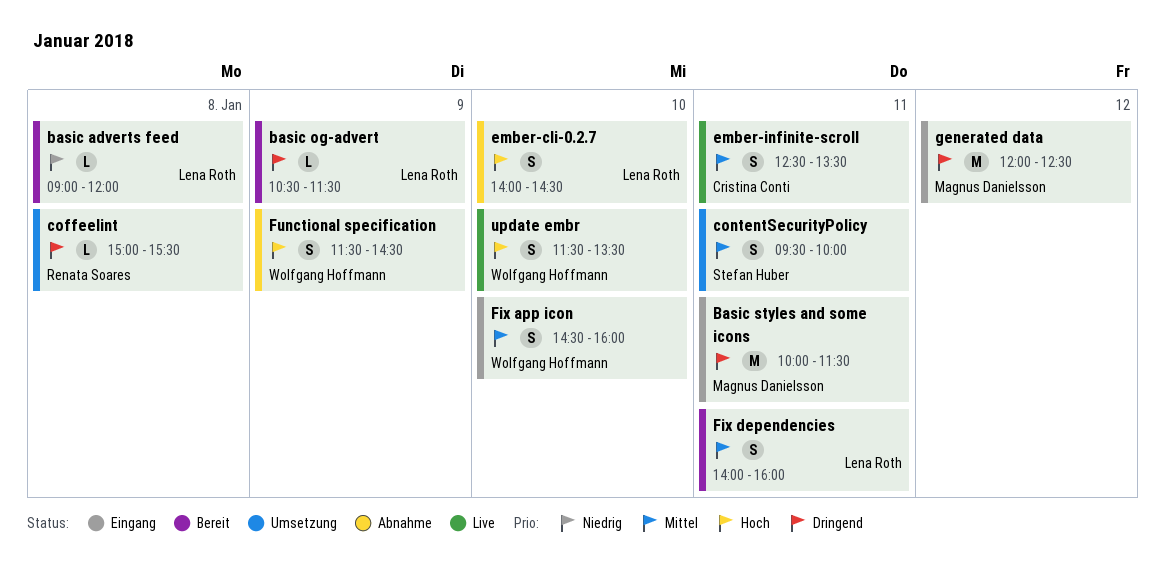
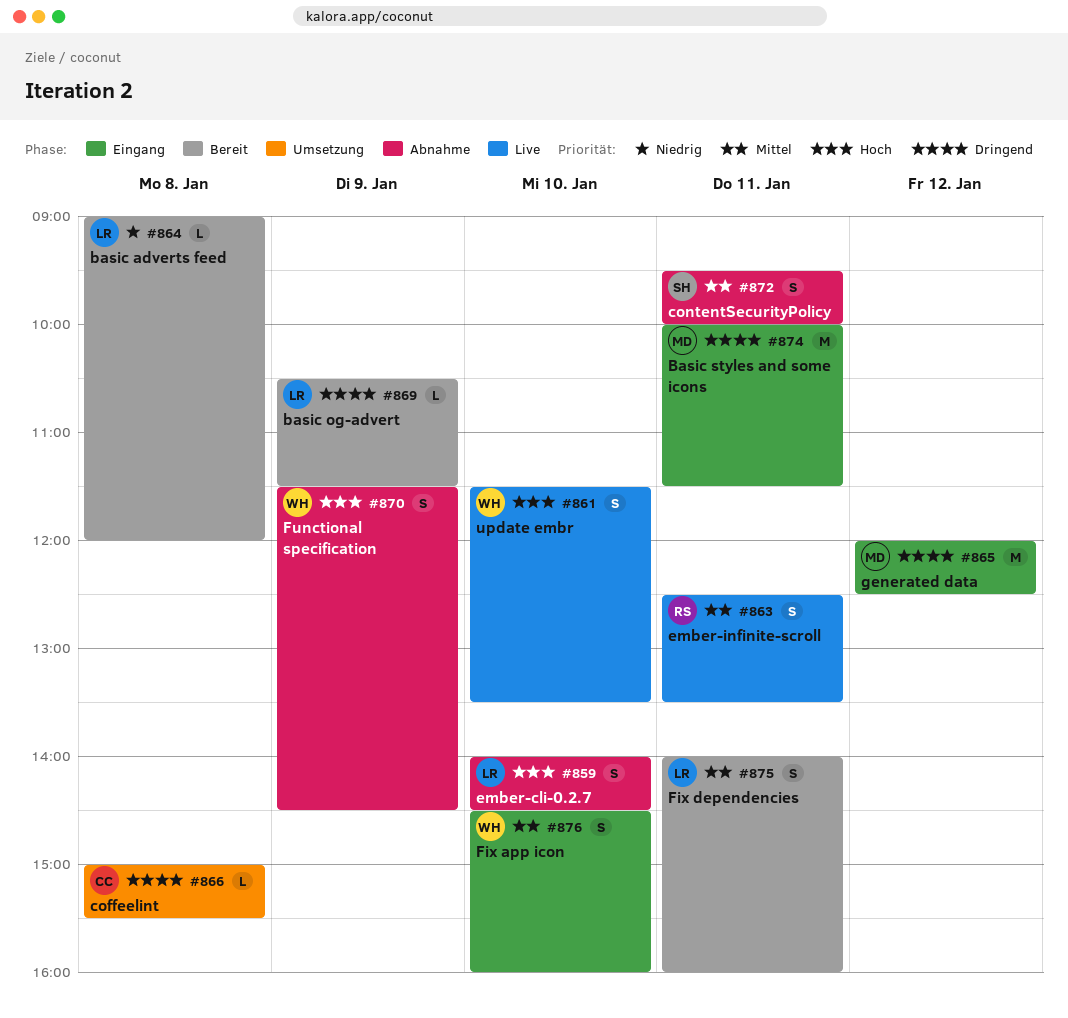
coffeelint, owner: Renata Soares -> Cristina Conti
contentSecurityPolicy, status: Umsetzung -> Abnahme
ember-infinite-scroll, owner: Cristina Conti -> Renata Soares

